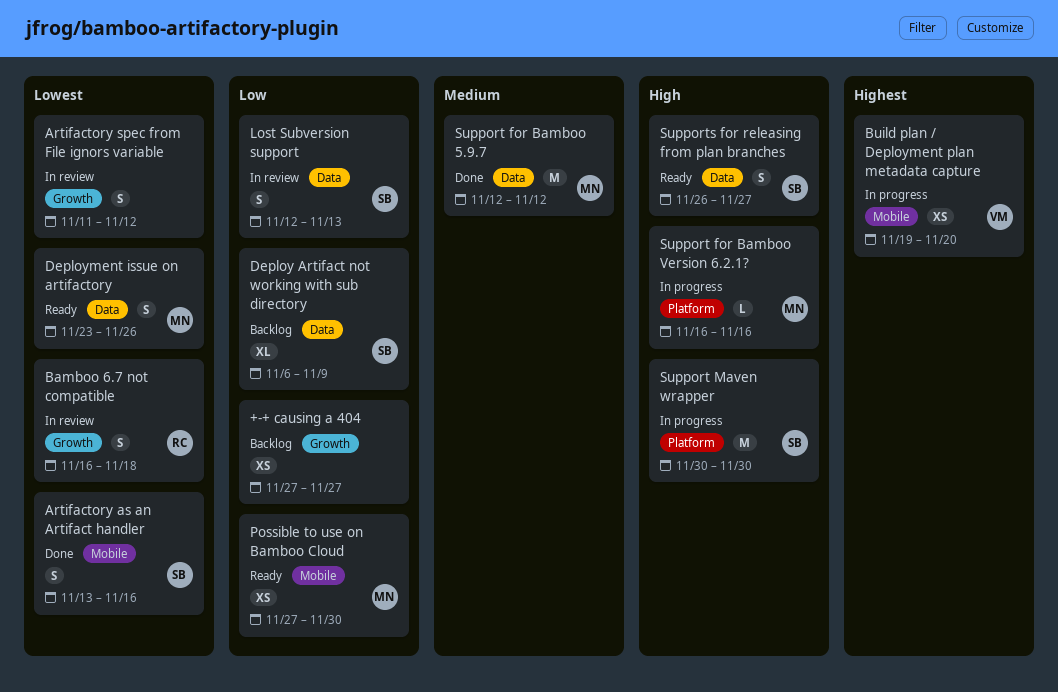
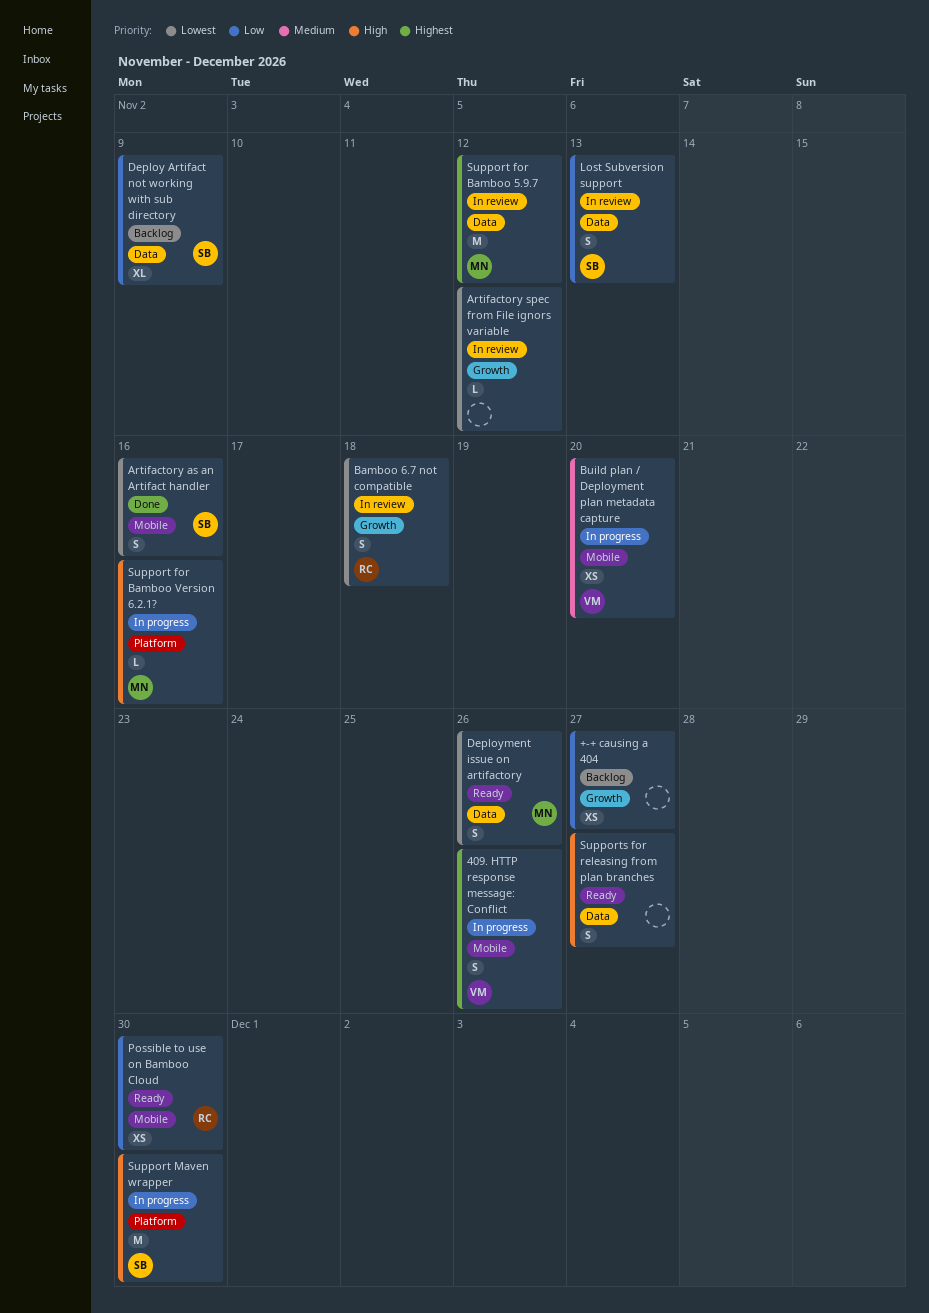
409. HTTP response message: Conflict: none -> present
Artifactory spec from File ignors variable, estimate: S -> L
Build plan / Deployment plan metadata capture, priority: Highest -> Medium
Possible to use on Bamboo Cloud, owner: MN -> RC
Support for Bamboo 5.9.7, status: Done -> In review
Support for Bamboo 5.9.7, priority: Medium -> Highest
Supports for releasing from plan branches, owner: SB -> none

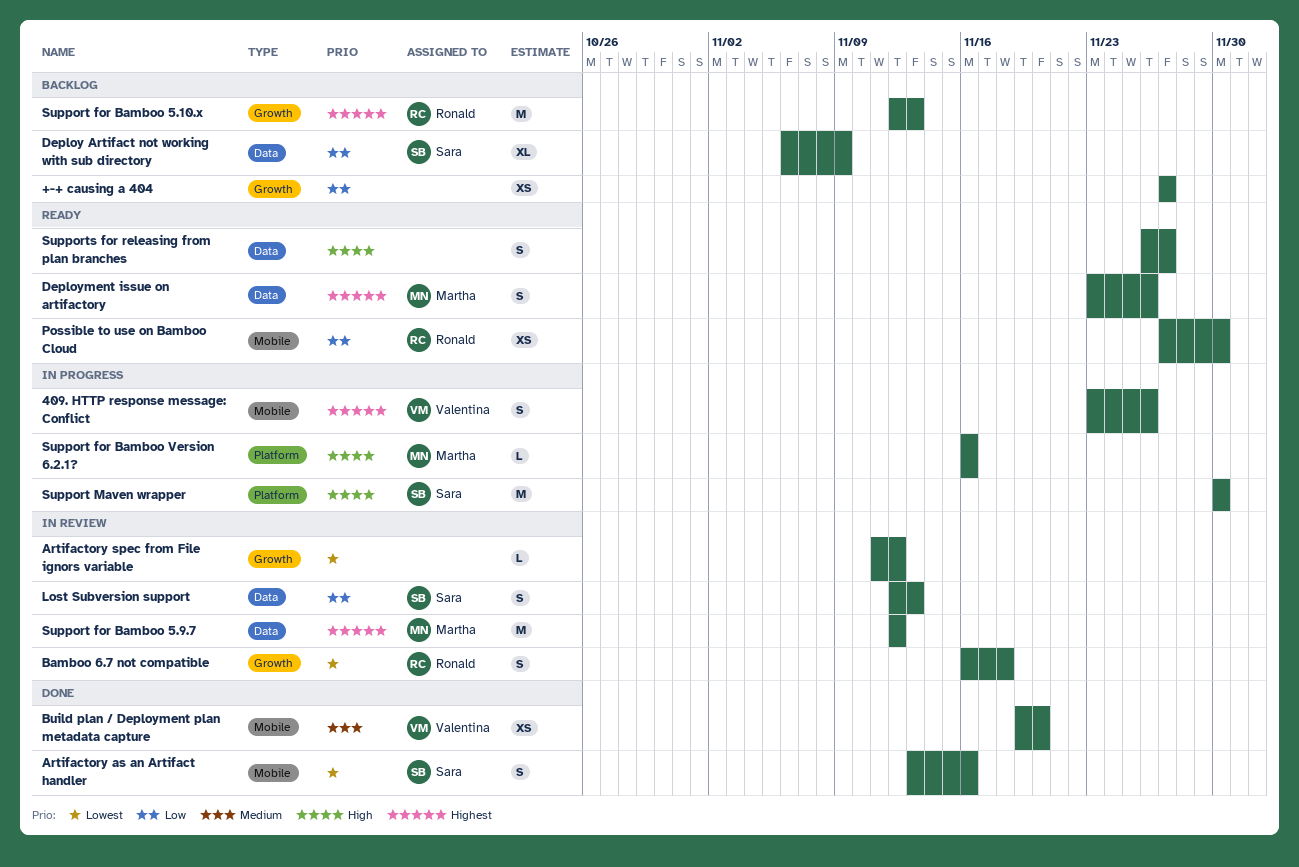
Build plan / Deployment plan metadata capture, status: In progress -> Done
Deployment issue on artifactory, priority: Lowest -> Highest
Support for Bamboo 5.10.x: none -> present

